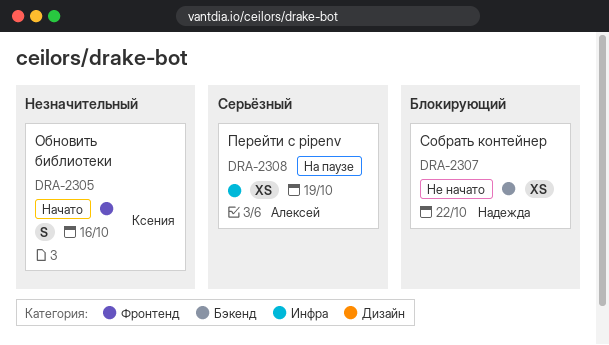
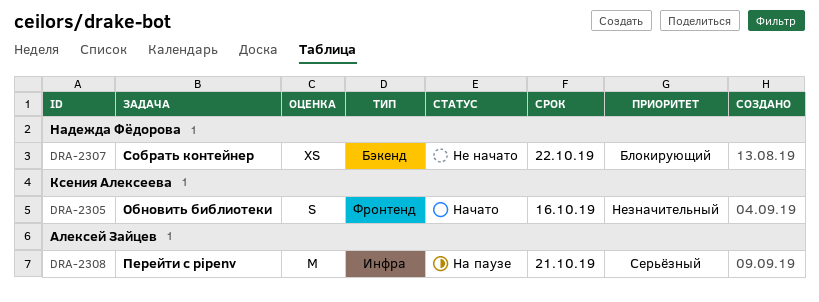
DRA-2308, estimate: XS -> M
DRA-2308, due: Oct 19 -> Oct 21

